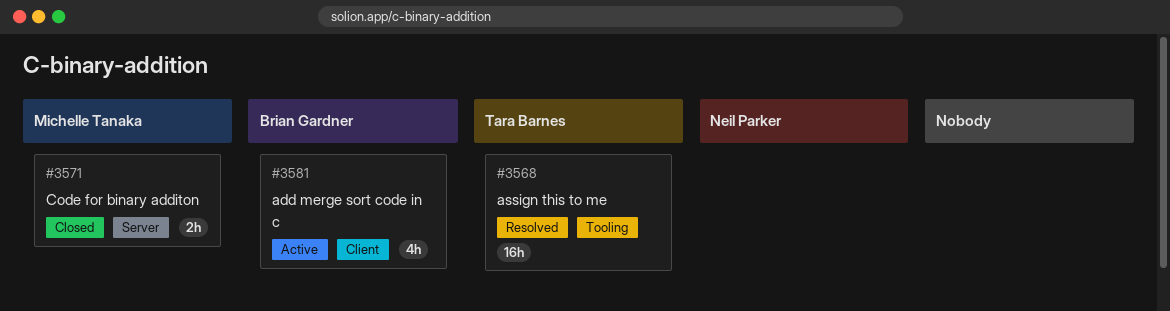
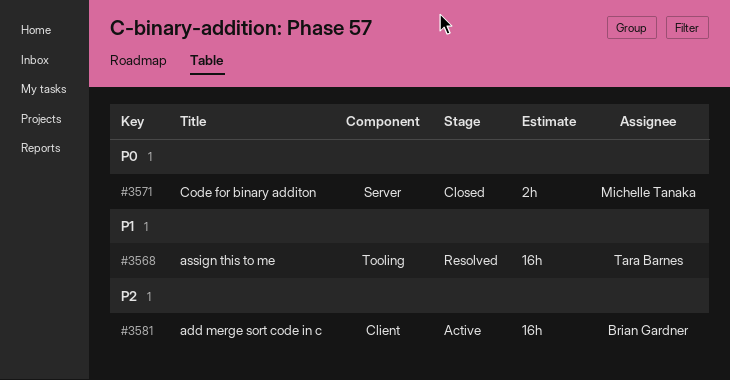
#3581, estimate: 4h -> 16h

